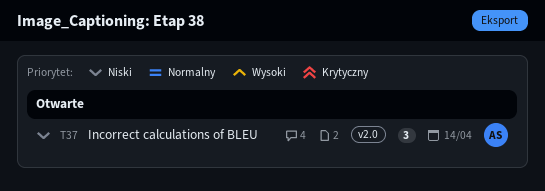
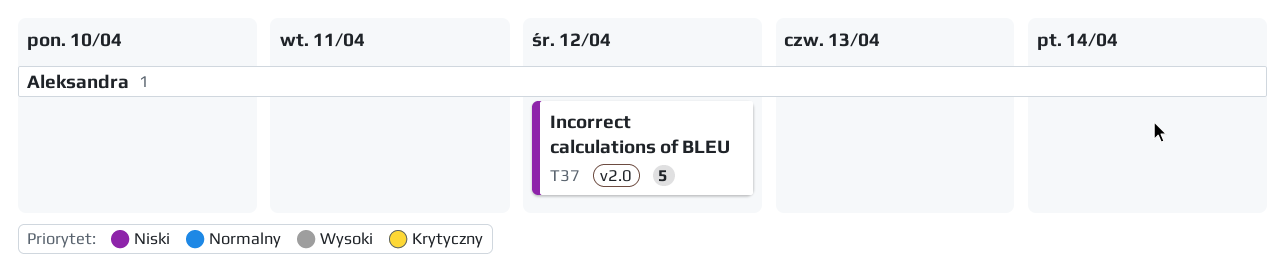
T37, estimate: 3 -> 5
T37, due: Apr 14 -> Apr 12

